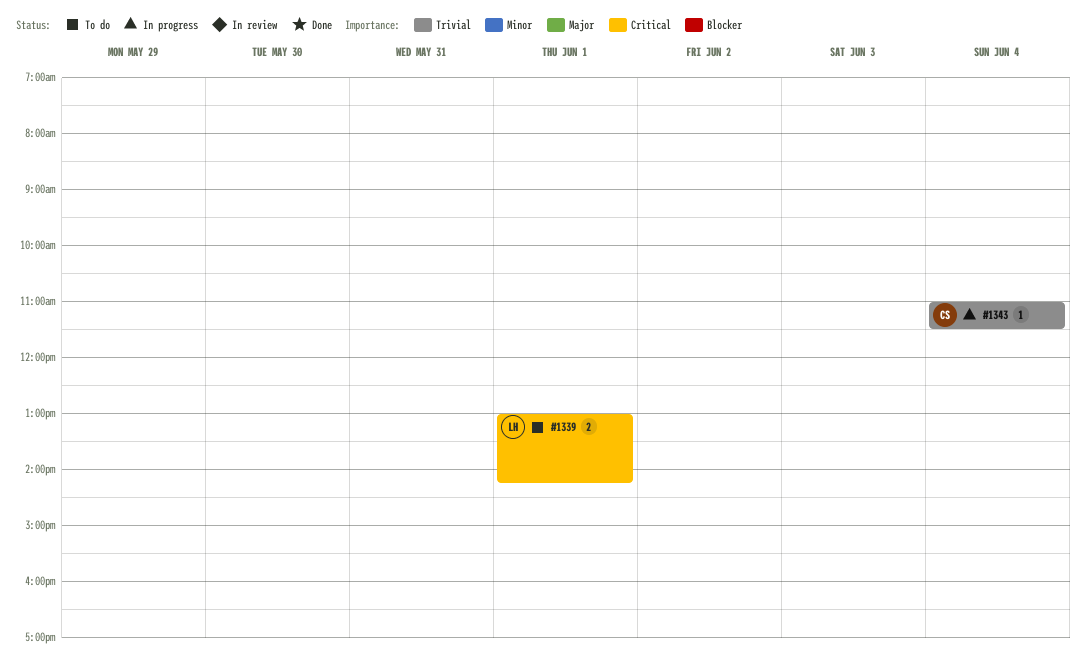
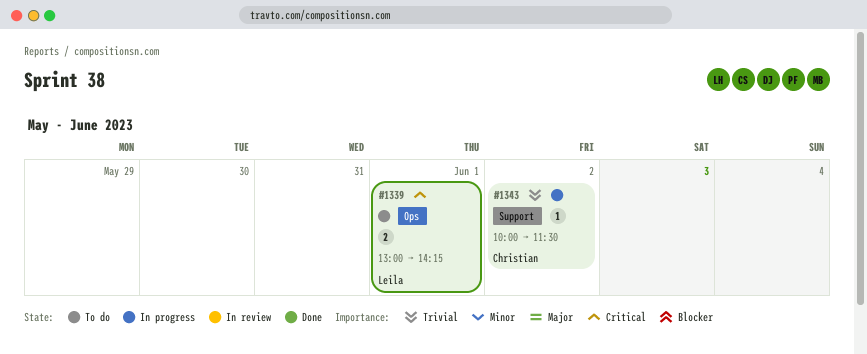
#1343, day: Jun 4 -> Jun 2
#1343, begins: 11:00 -> 10:00

